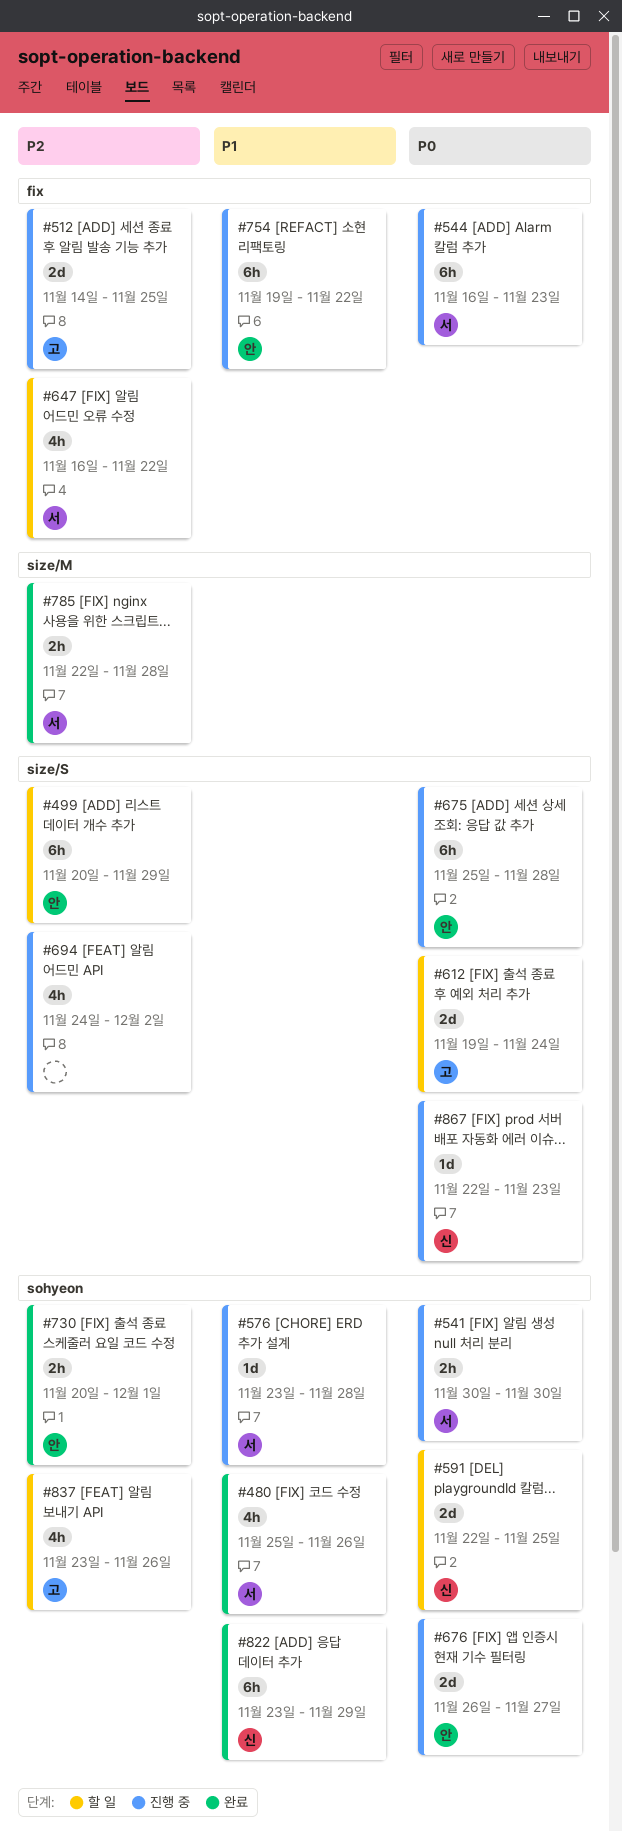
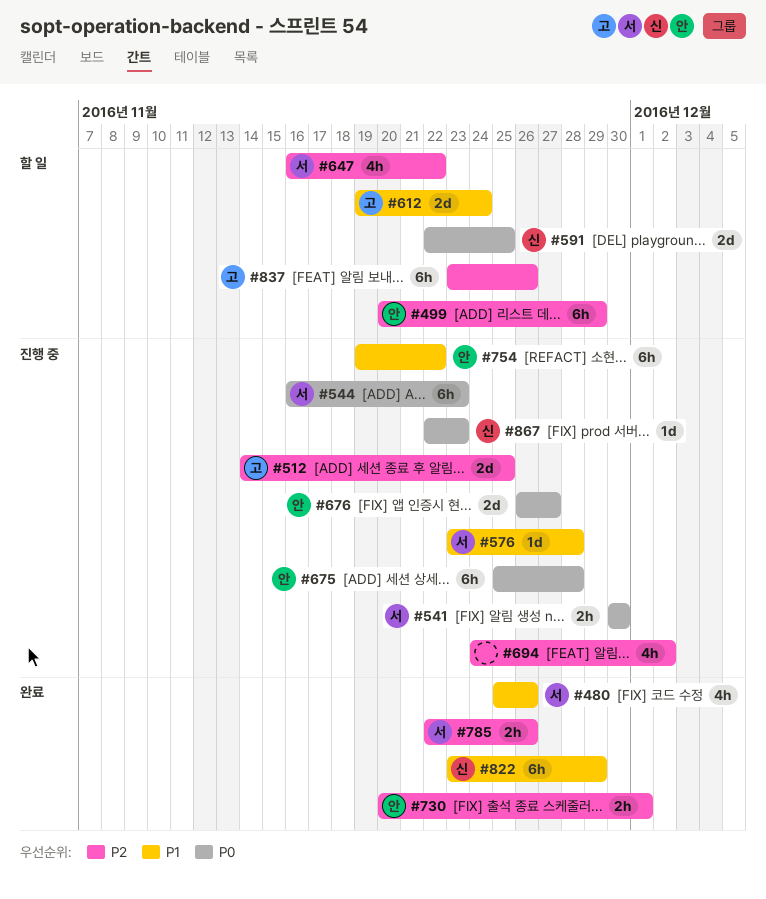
#612, priority: P0 -> P1
#785, due: Nov 28 -> Nov 26
#837, estimate: 4h -> 6h

